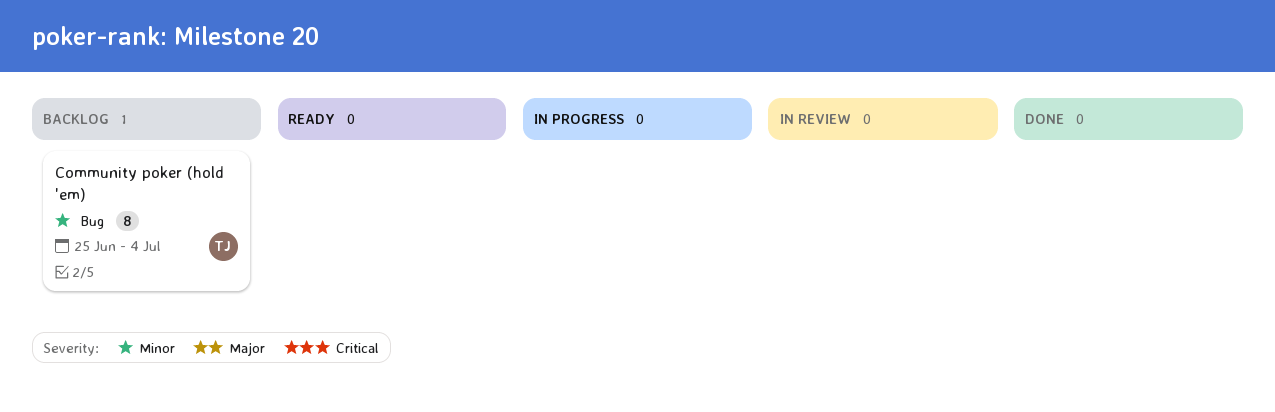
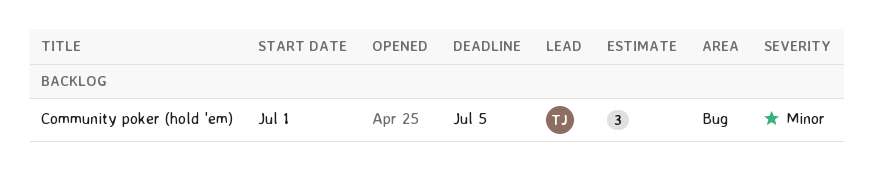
Community poker (hold 'em), estimate: 8 -> 3
Community poker (hold 'em), start: Jun 25 -> Jul 1
Community poker (hold 'em), due: Jul 4 -> Jul 5

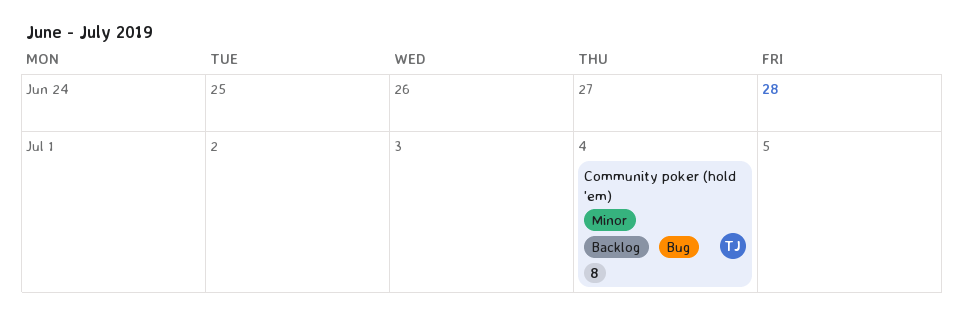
Community poker (hold 'em), estimate: 3 -> 8
Community poker (hold 'em), due: Jul 5 -> Jul 4

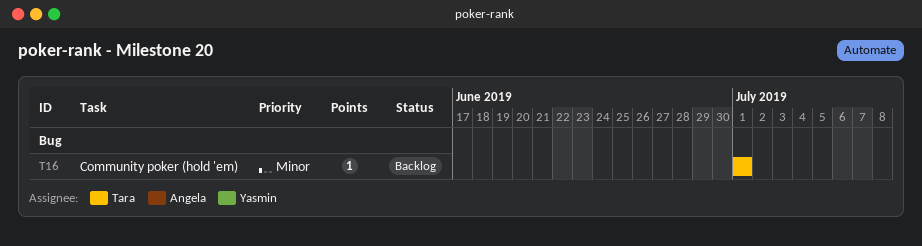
Community poker (hold 'em), estimate: 8 -> 1
Community poker (hold 'em), due: Jul 4 -> Jul 1

